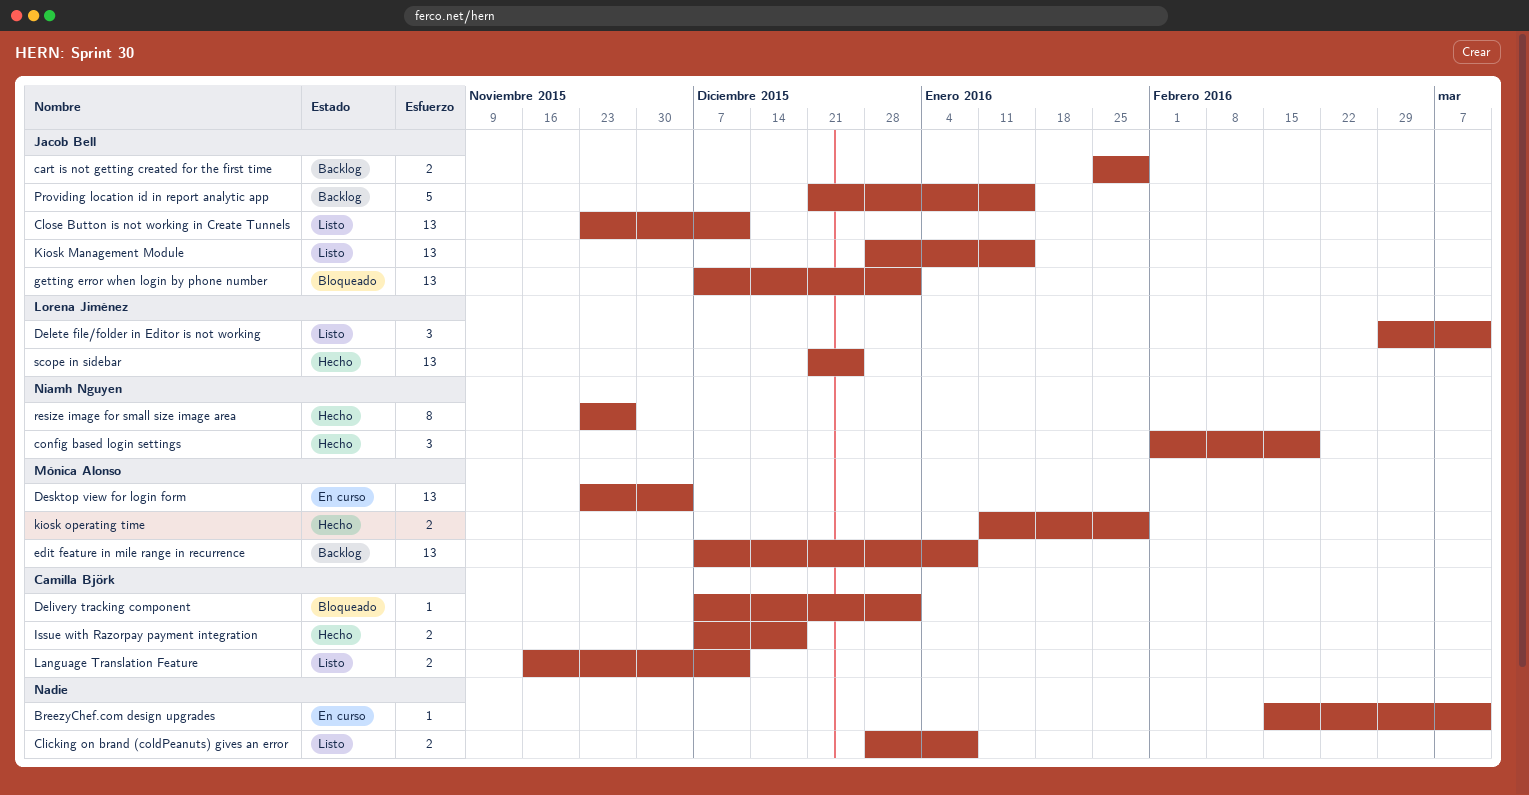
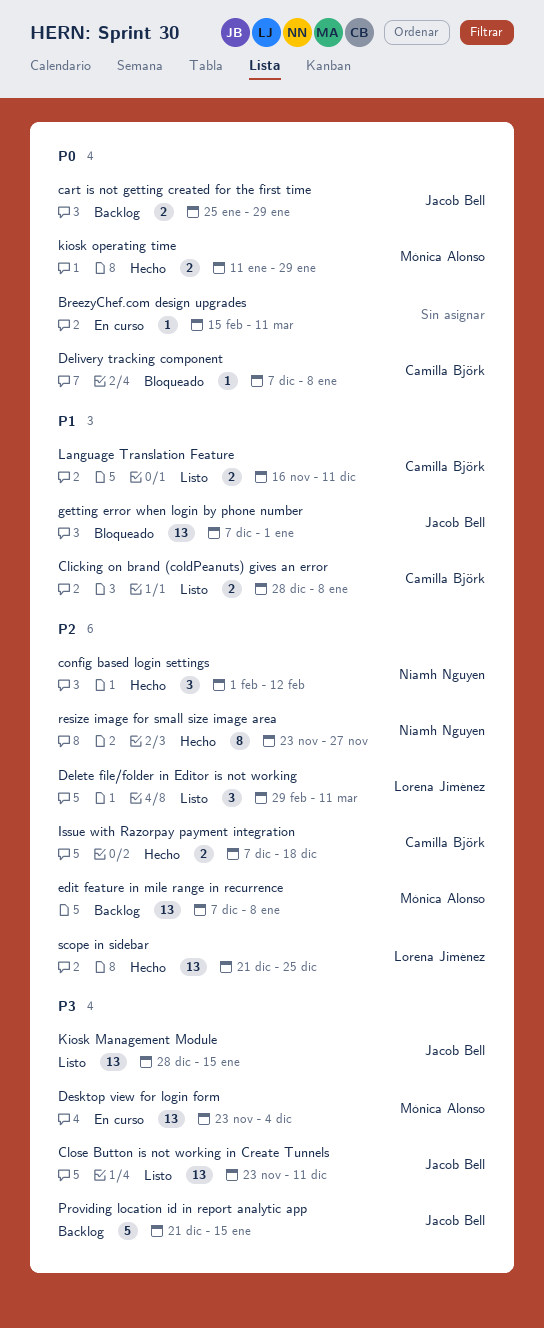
Clicking on brand (coldPeanuts) gives an error, owner: none -> Camilla Björk
config based login settings, due: Feb 19 -> Feb 12
Delivery tracking component, due: Jan 1 -> Jan 8

